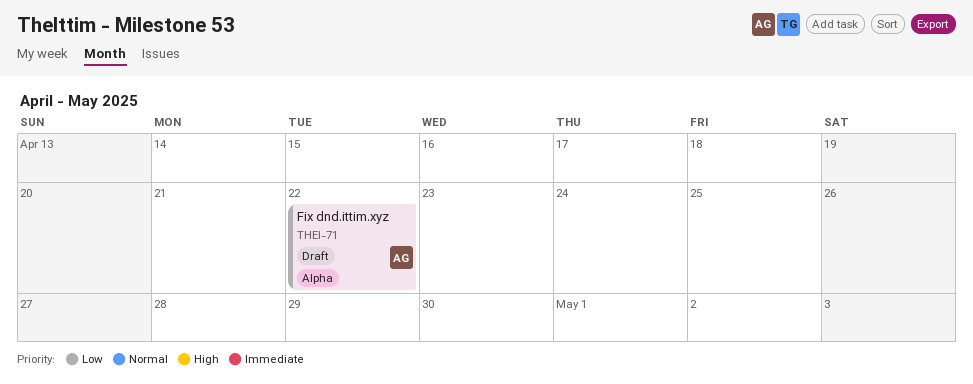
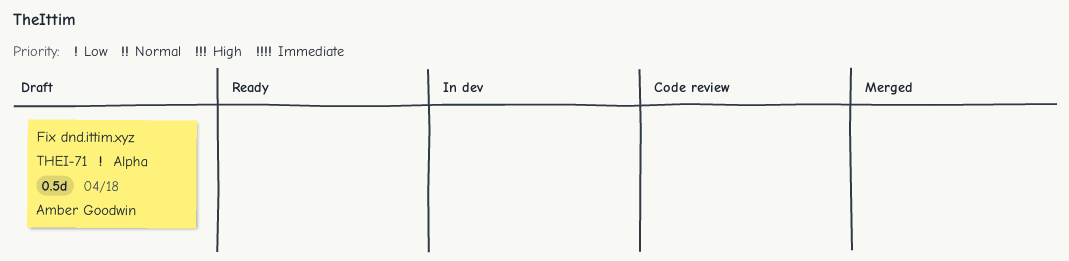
THEI-71, due: Apr 22 -> Apr 18

